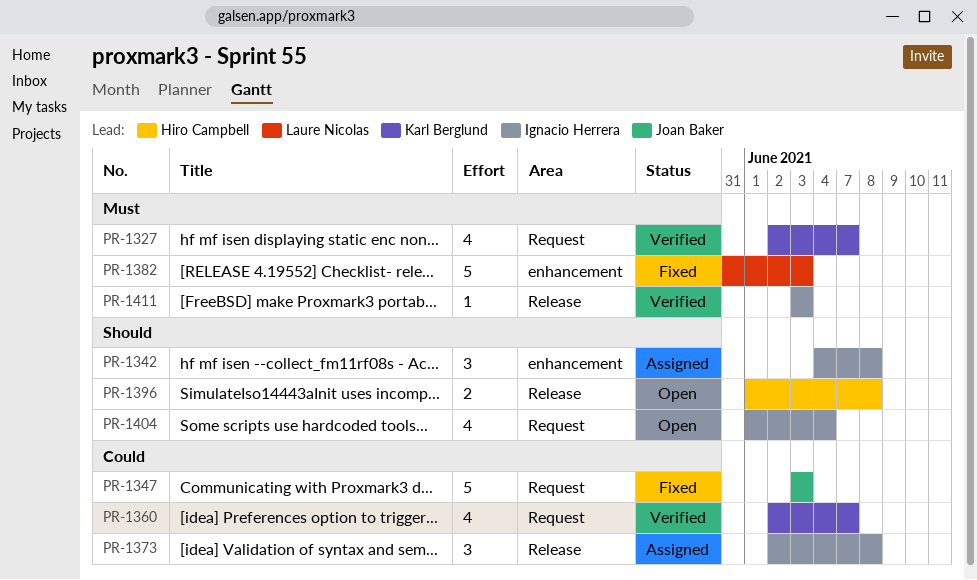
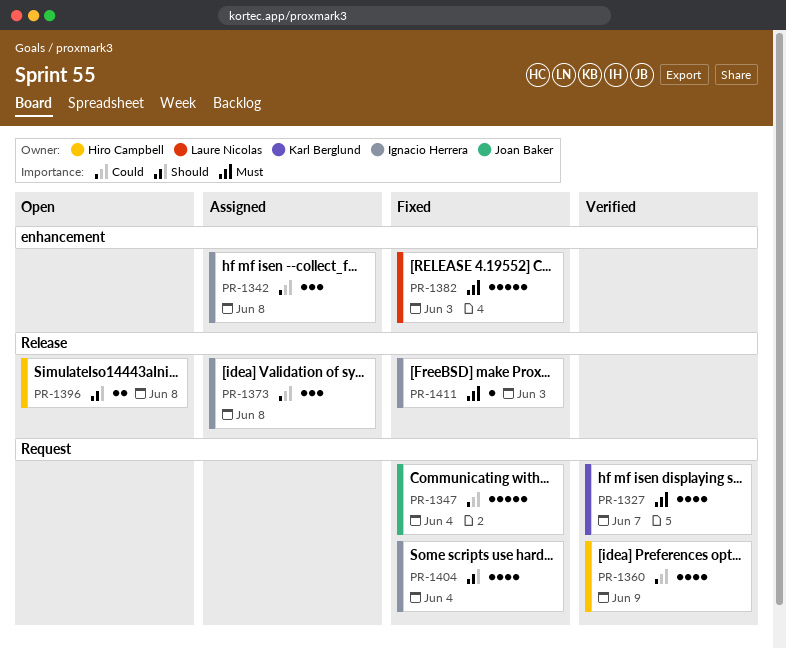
PR-1342, priority: Should -> Could
PR-1347, due: Jun 3 -> Jun 4
PR-1360, owner: Karl Berglund -> Hiro Campbell
PR-1360, due: Jun 7 -> Jun 9
PR-1404, status: Open -> Fixed
PR-1411, status: Verified -> Fixed

